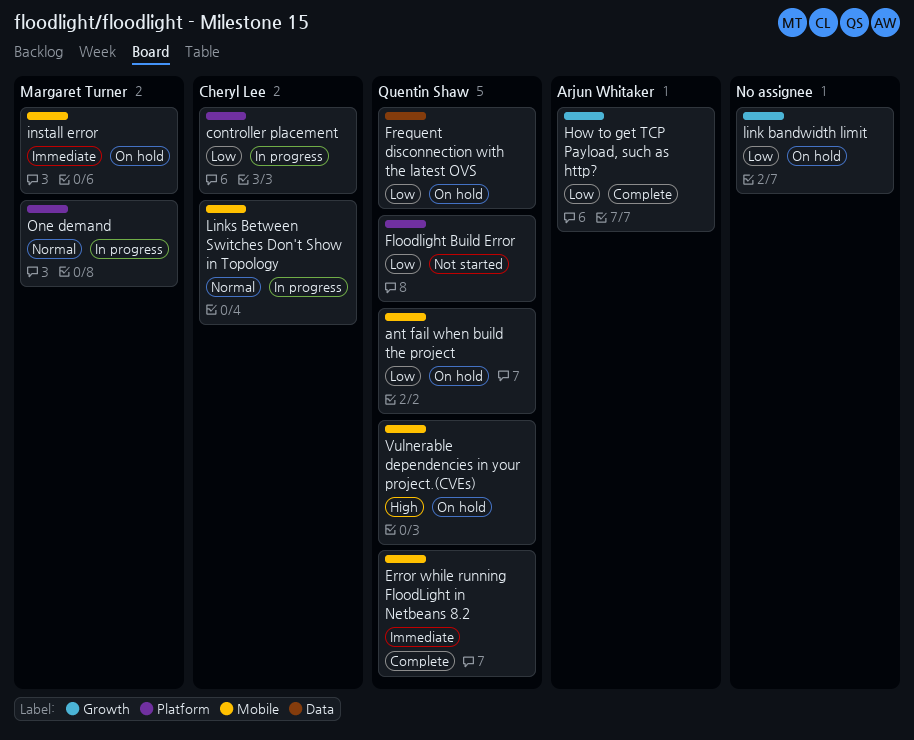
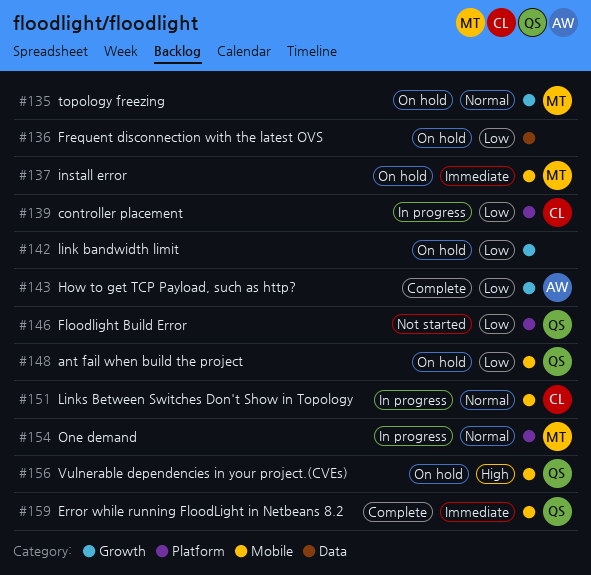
Frequent disconnection with the latest OVS, owner: Quentin Shaw -> none
topology freezing: none -> present

